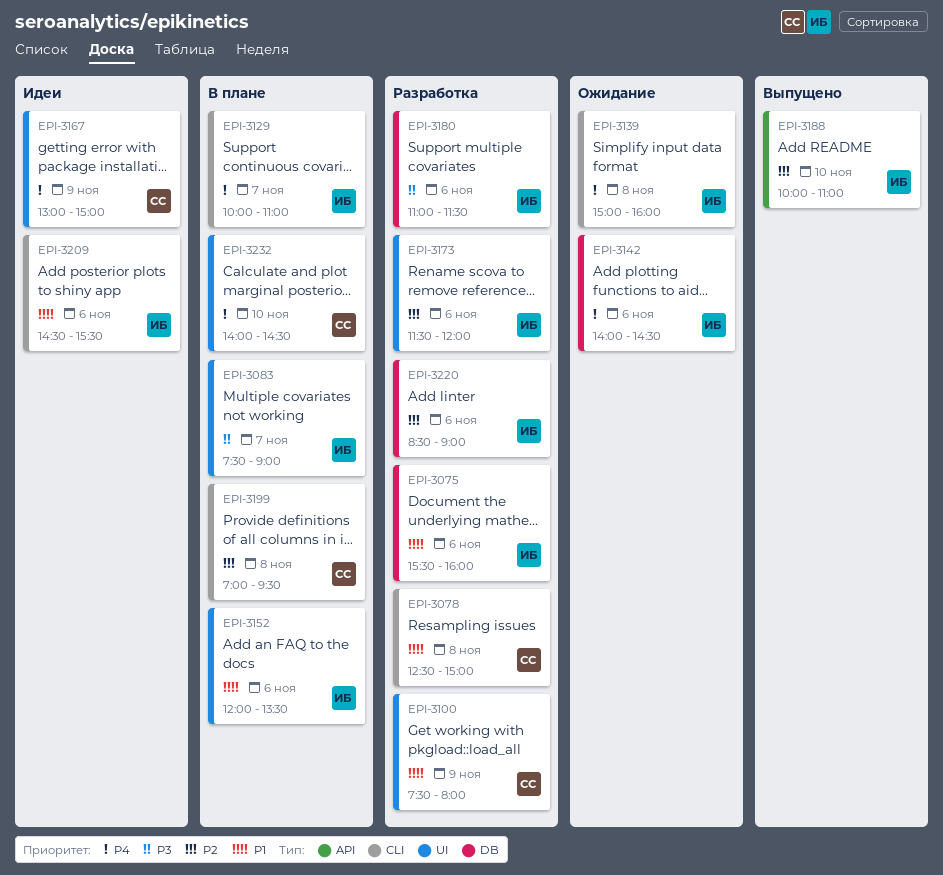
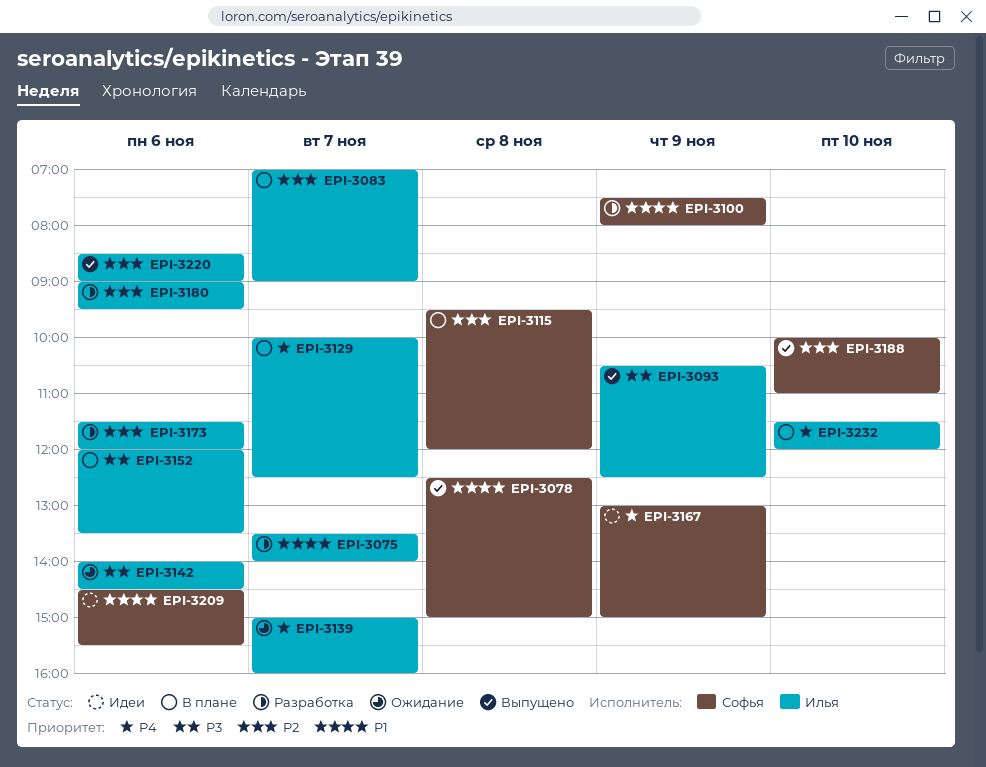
EPI-3075, day: Nov 6 -> Nov 7
EPI-3075, begins: 15:30 -> 13:30
EPI-3075, ends: 16:00 -> 14:00
EPI-3078, status: Разработка -> Выпущено
EPI-3083, priority: P3 -> P2
EPI-3083, begins: 07:30 -> 07:00
EPI-3093: none -> present
EPI-3115: none -> present
EPI-3129, ends: 11:00 -> 12:30
EPI-3139, day: Nov 8 -> Nov 7
EPI-3142, priority: P4 -> P3
EPI-3152, priority: P1 -> P3
EPI-3180, priority: P3 -> P2
EPI-3180, begins: 11:00 -> 09:00
EPI-3180, ends: 11:30 -> 09:30
EPI-3188, owner: Илья -> Софья
EPI-3199: present -> none
EPI-3209, owner: Илья -> Софья
EPI-3220, status: Разработка -> Выпущено
EPI-3232, owner: Софья -> Илья
EPI-3232, begins: 14:00 -> 11:30
EPI-3232, ends: 14:30 -> 12:00

